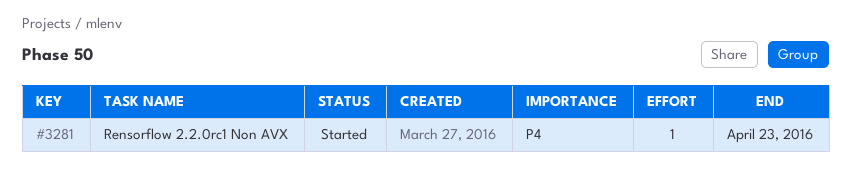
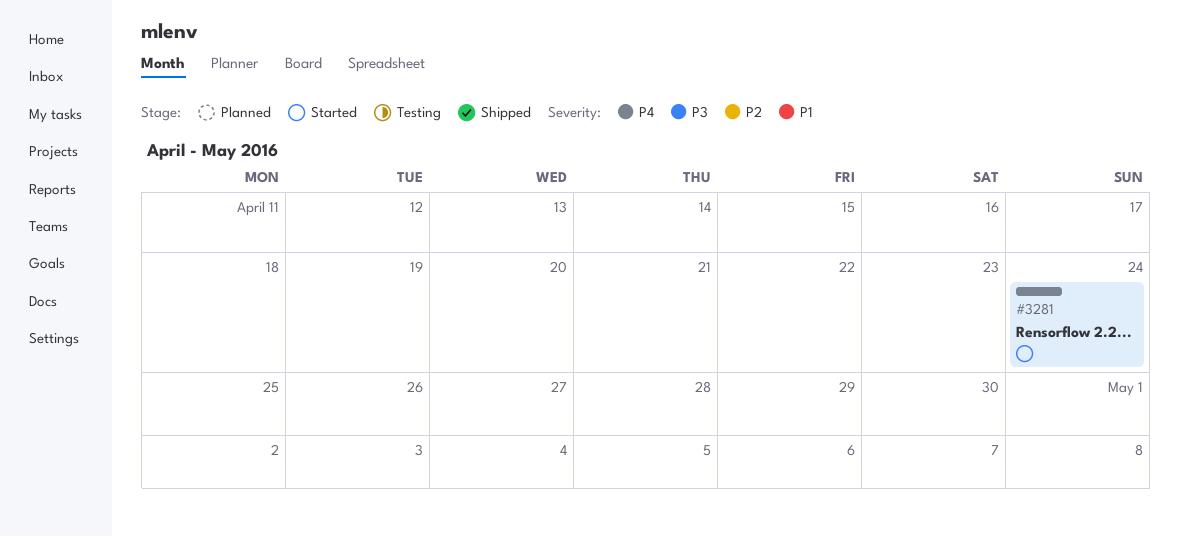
#3281, due: Apr 23 -> Apr 24

